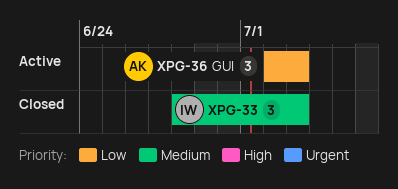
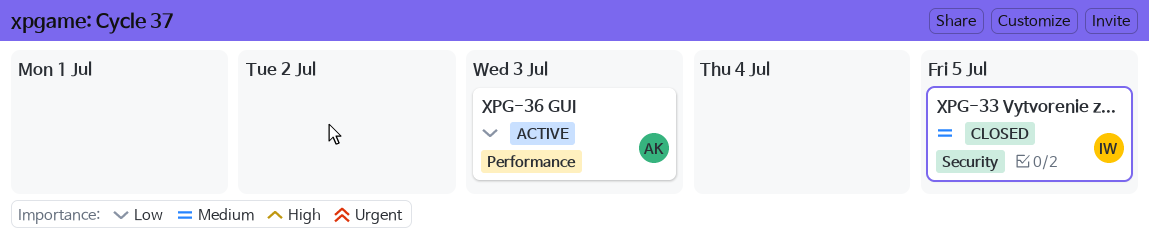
XPG-33, due: Jul 3 -> Jul 5

